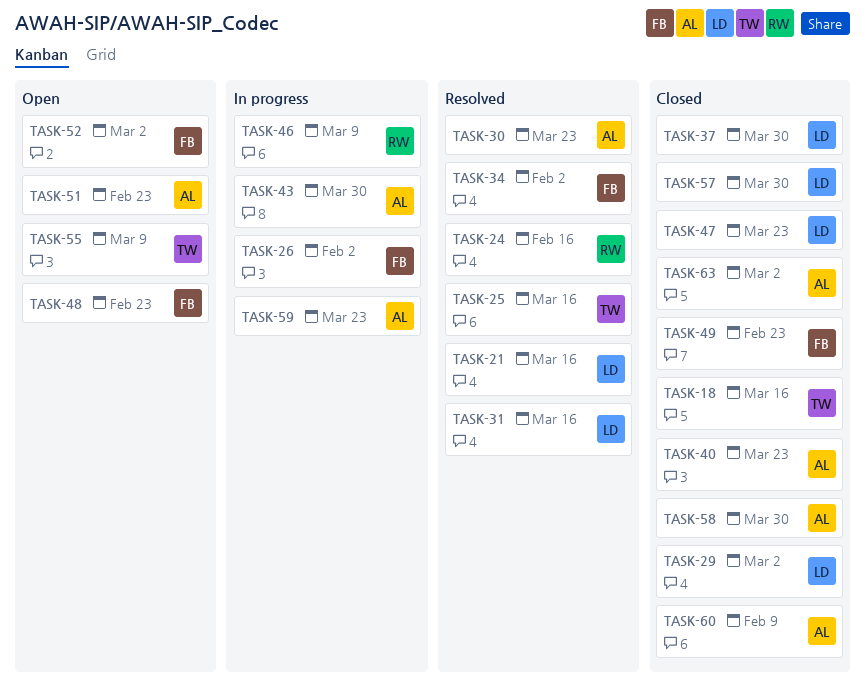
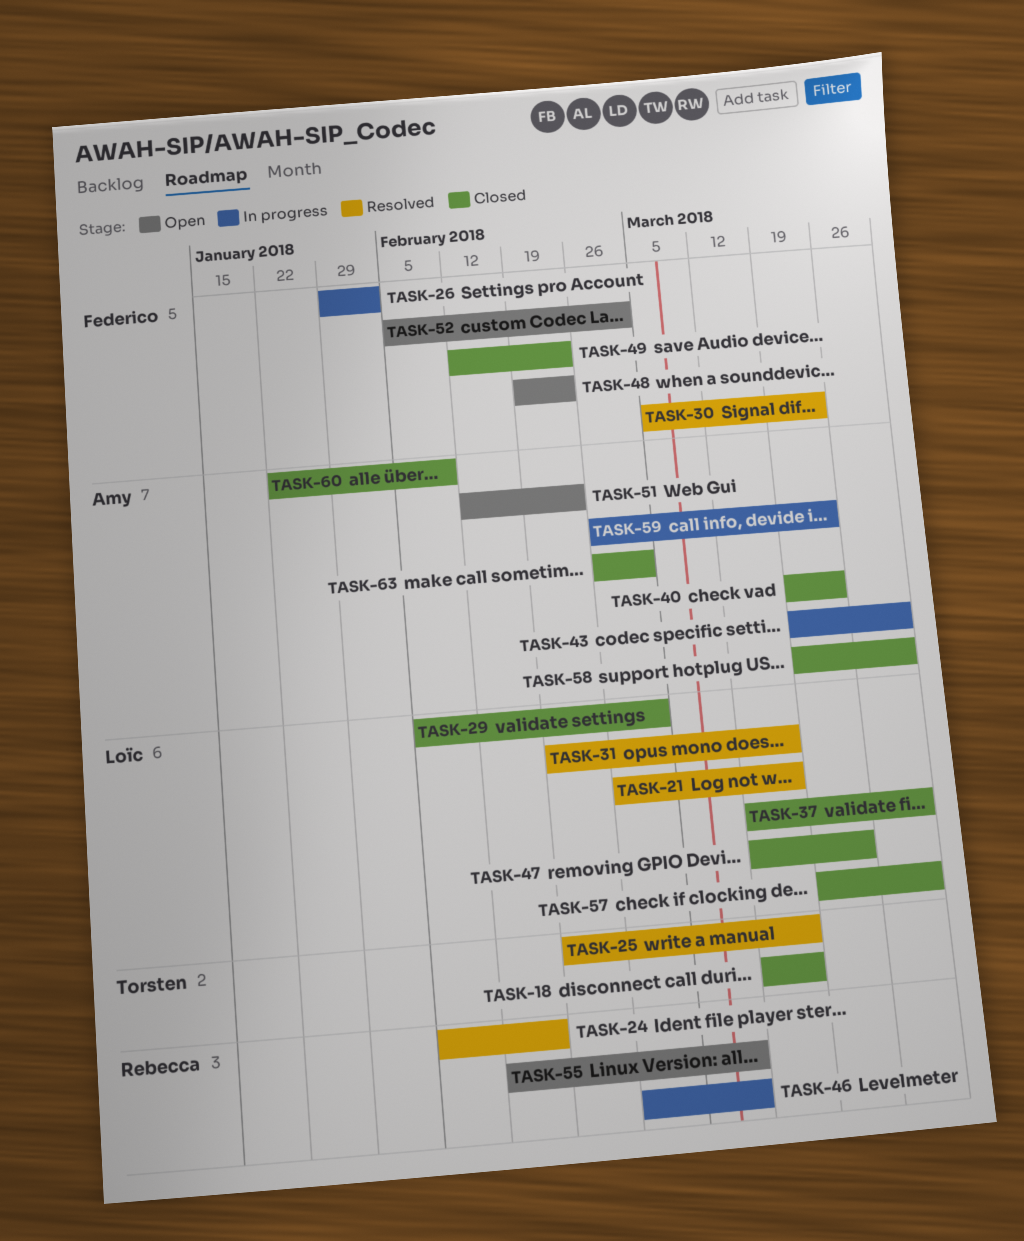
TASK-30, owner: Amy -> Federico
TASK-34: present -> none
TASK-55, owner: Torsten -> Rebecca

